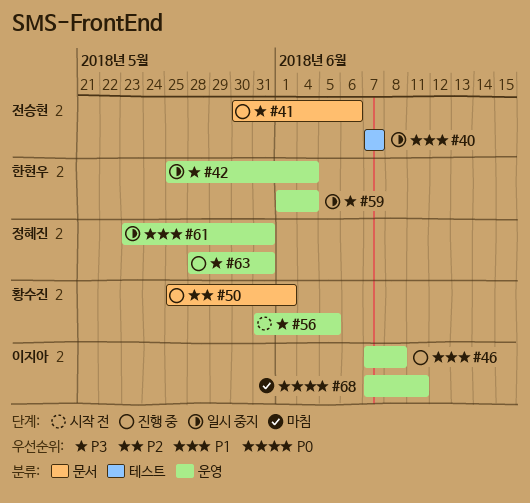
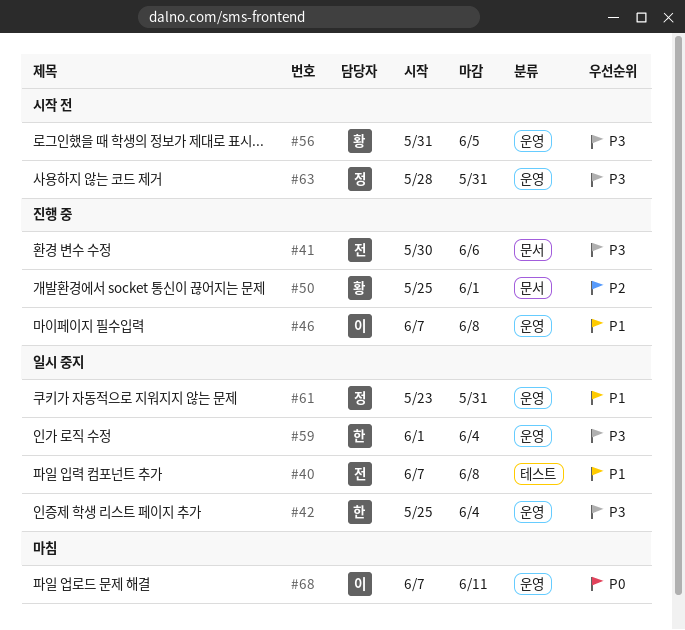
#40, due: Jun 7 -> Jun 8
#63, status: 진행 중 -> 시작 전

